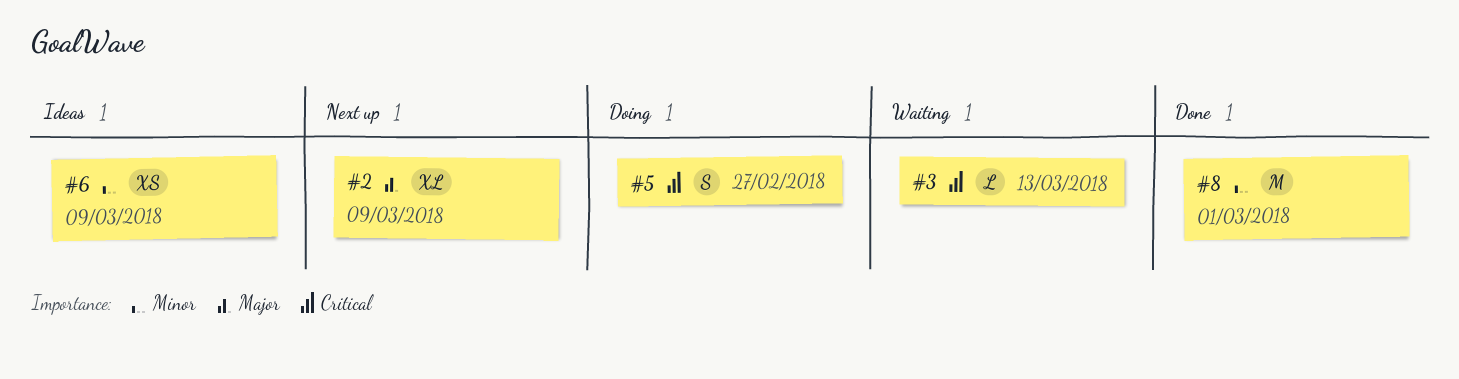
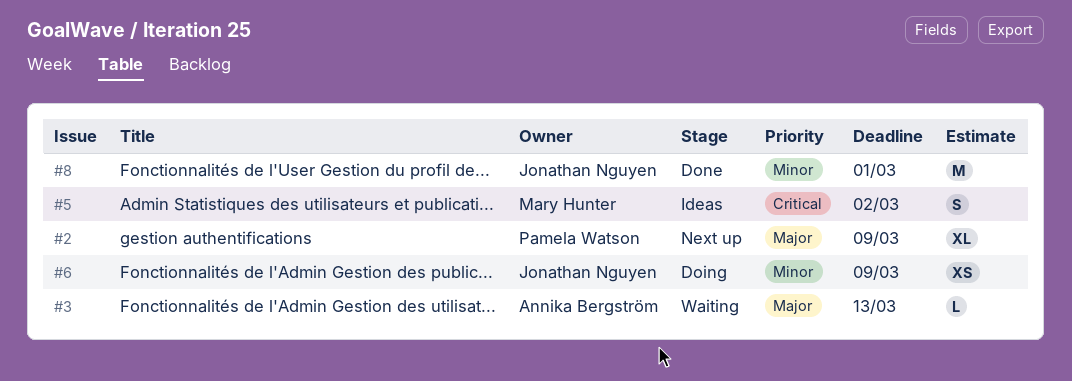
#3, priority: Critical -> Major
#5, status: Doing -> Ideas
#5, due: Feb 27 -> Mar 2
#6, status: Ideas -> Doing

